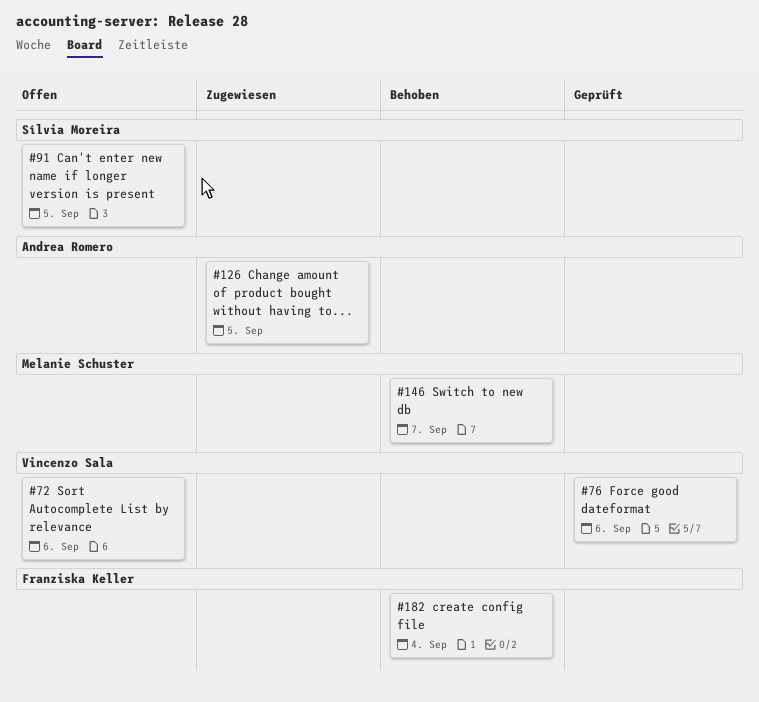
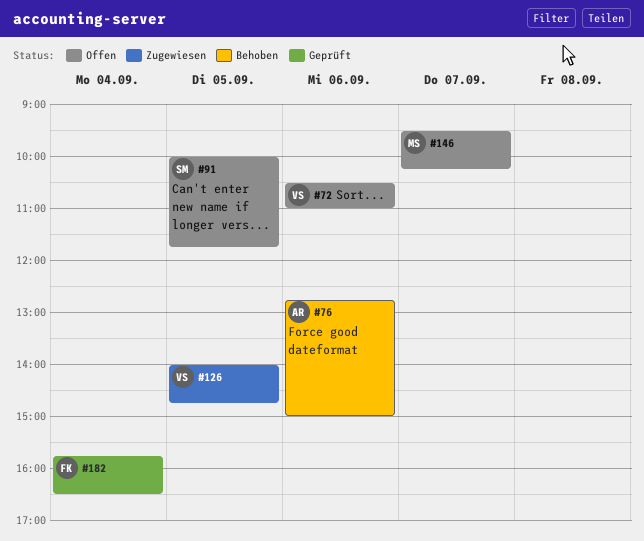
#76, status: Geprüft -> Behoben
#76, owner: Vincenzo Sala -> Andrea Romero
#126, owner: Andrea Romero -> Vincenzo Sala
#146, status: Behoben -> Offen
#182, status: Behoben -> Geprüft

